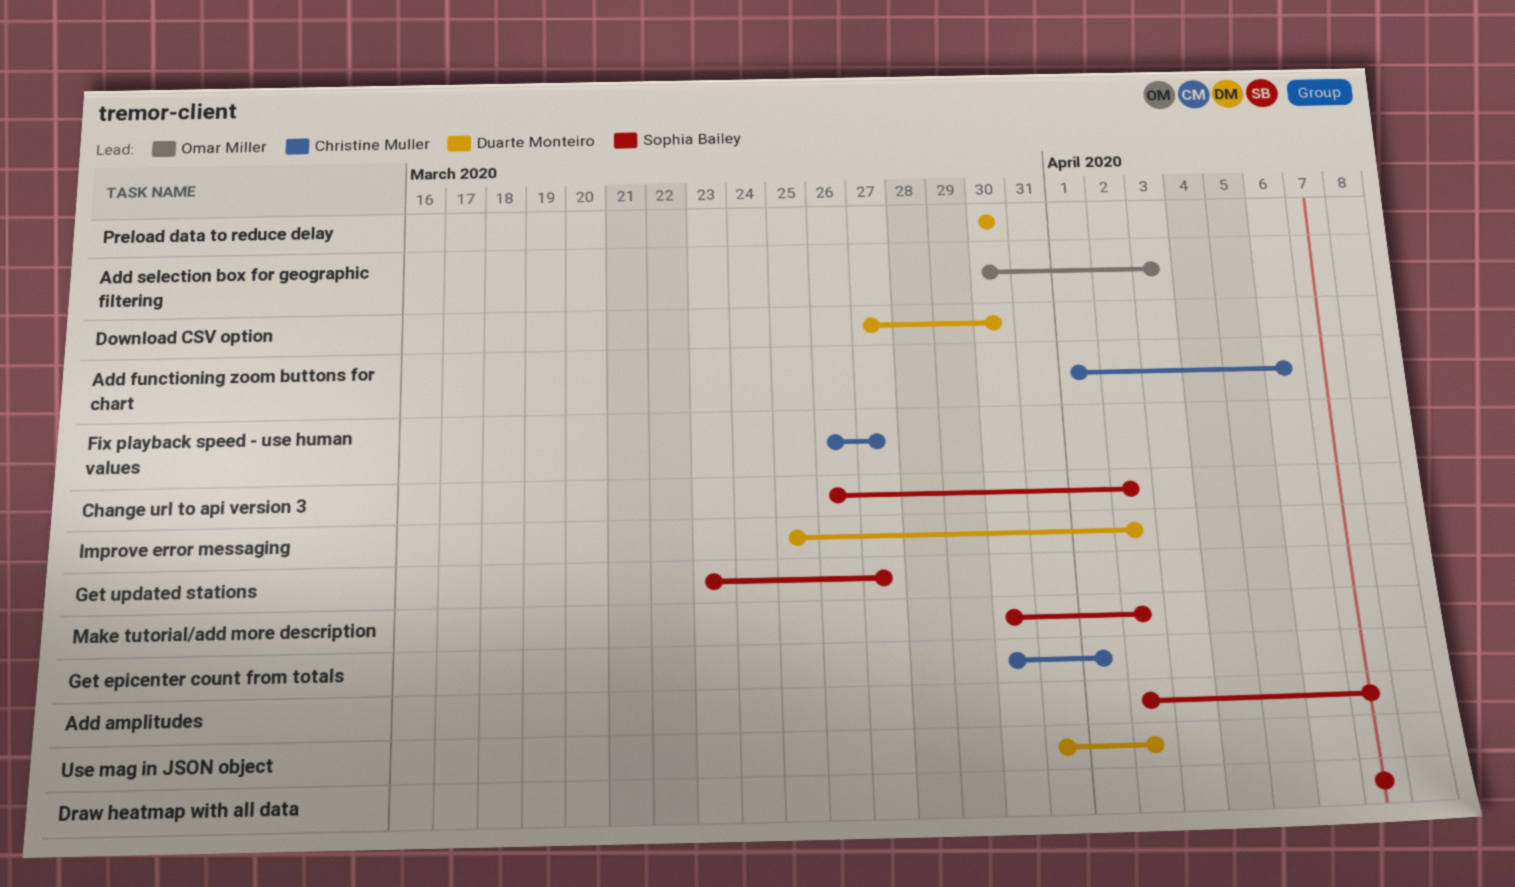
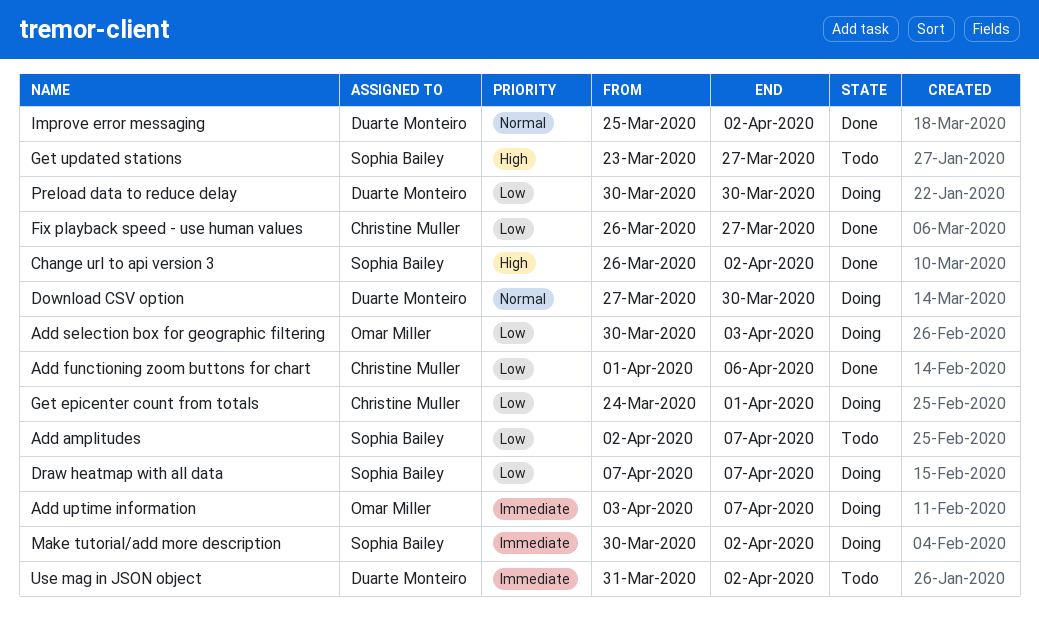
Add uptime information: none -> present
Get epicenter count from totals, start: Mar 30 -> Mar 24

